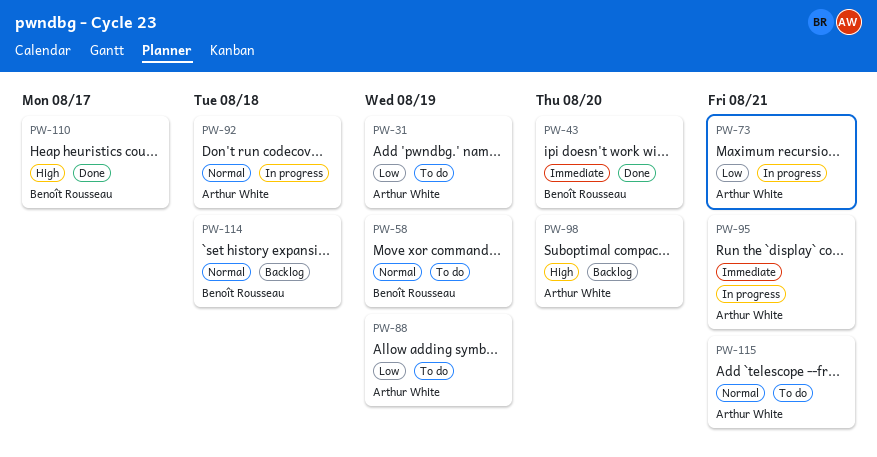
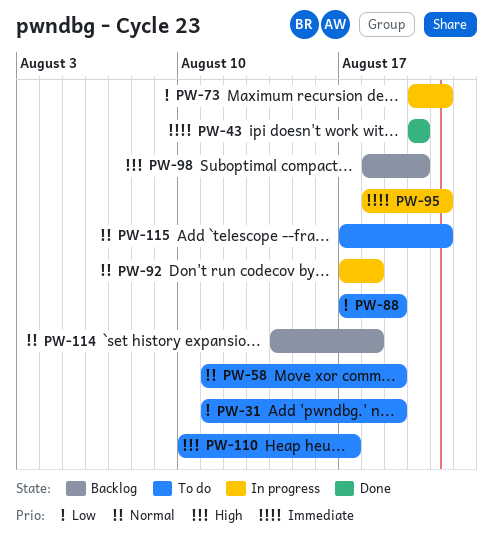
PW-110, status: Done -> To do

